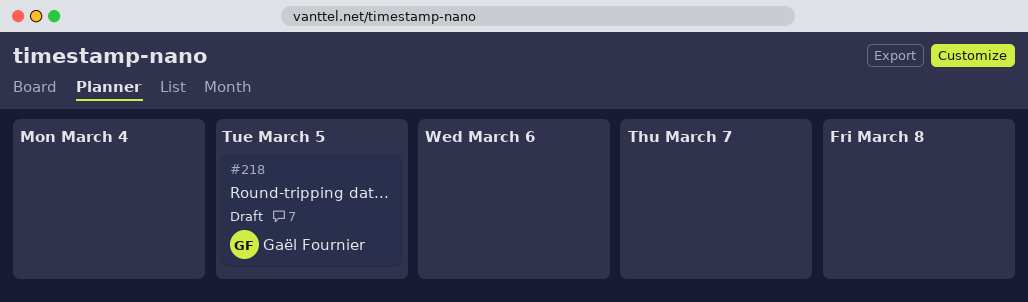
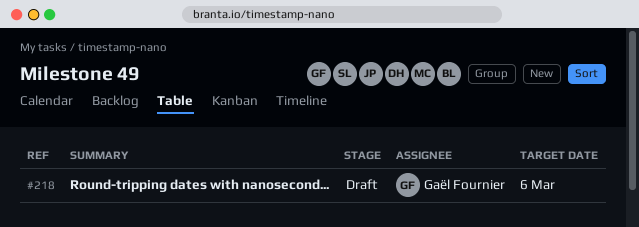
#218, due: Mar 5 -> Mar 6

